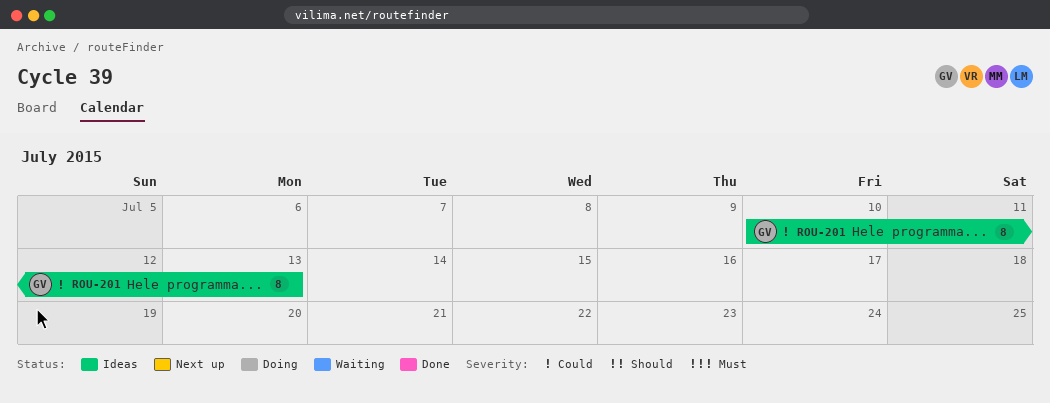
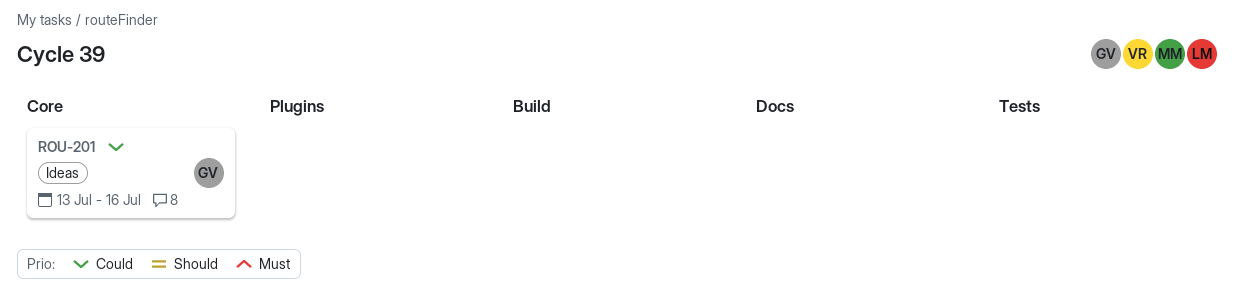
ROU-201, start: Jul 10 -> Jul 13
ROU-201, due: Jul 13 -> Jul 16

